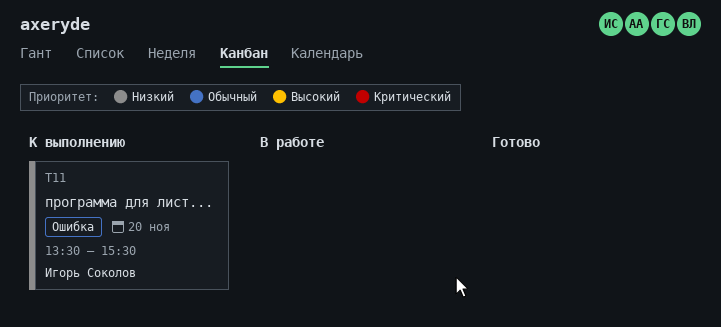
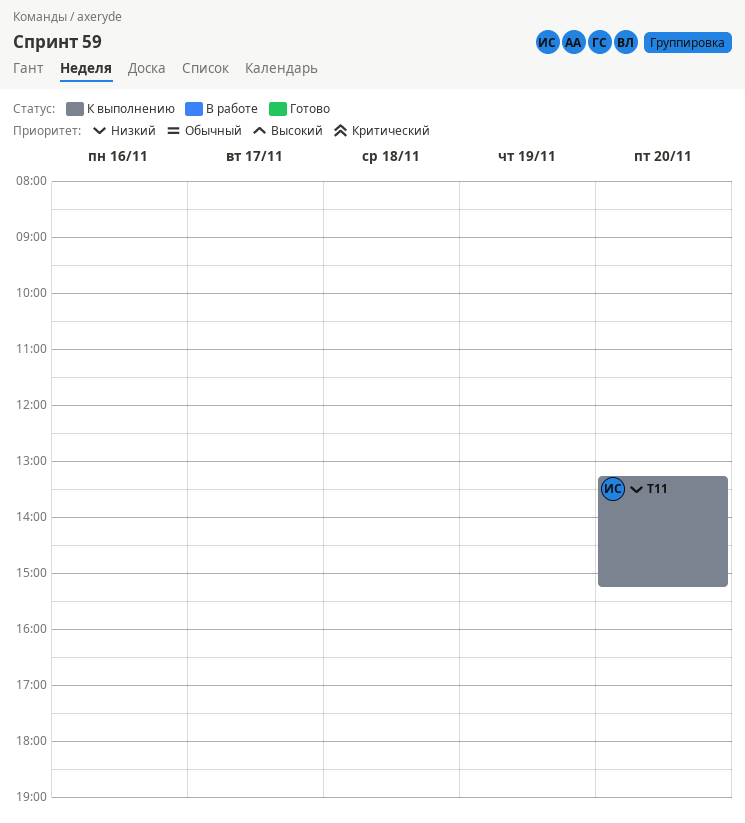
T11, begins: 13:30 -> 13:15
T11, ends: 15:30 -> 15:15

